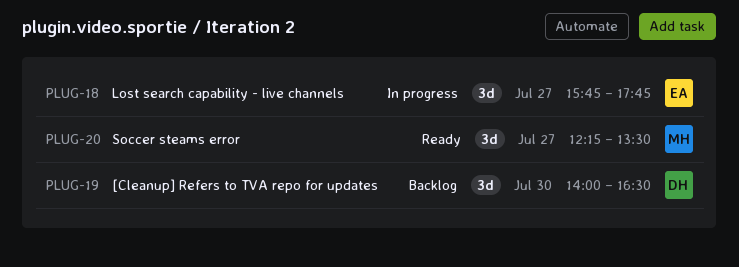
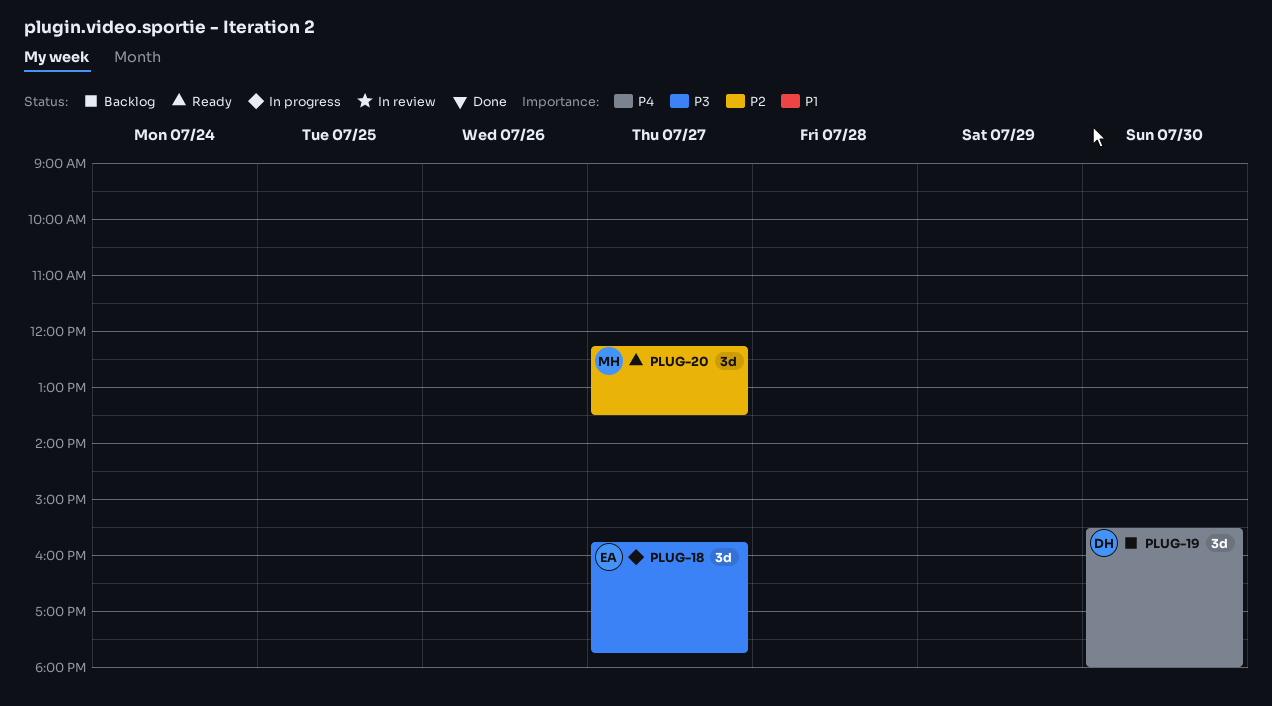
PLUG-19, begins: 14:00 -> 15:30
PLUG-19, ends: 16:30 -> 18:00

